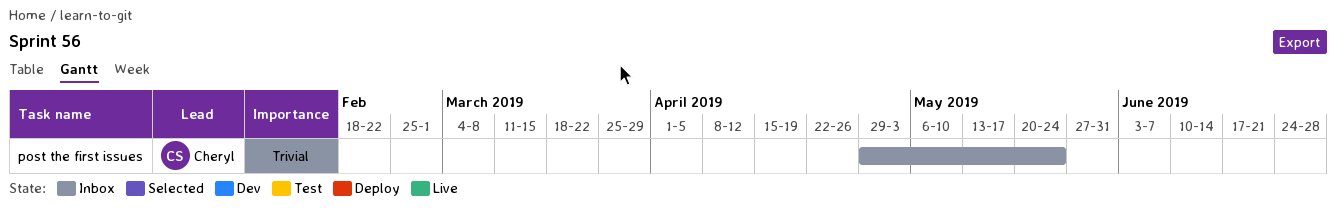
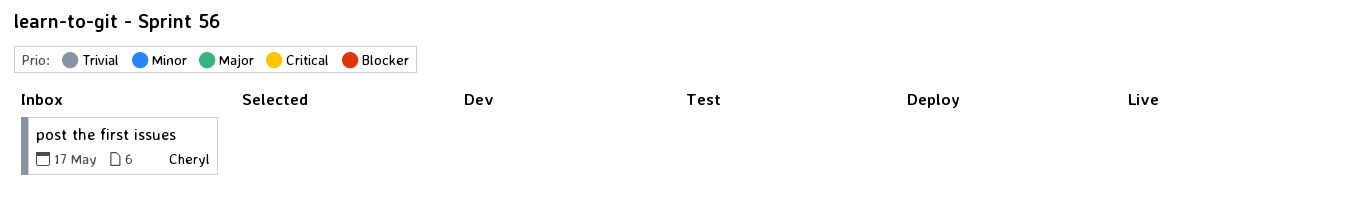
post the first issues, due: May 24 -> May 17

